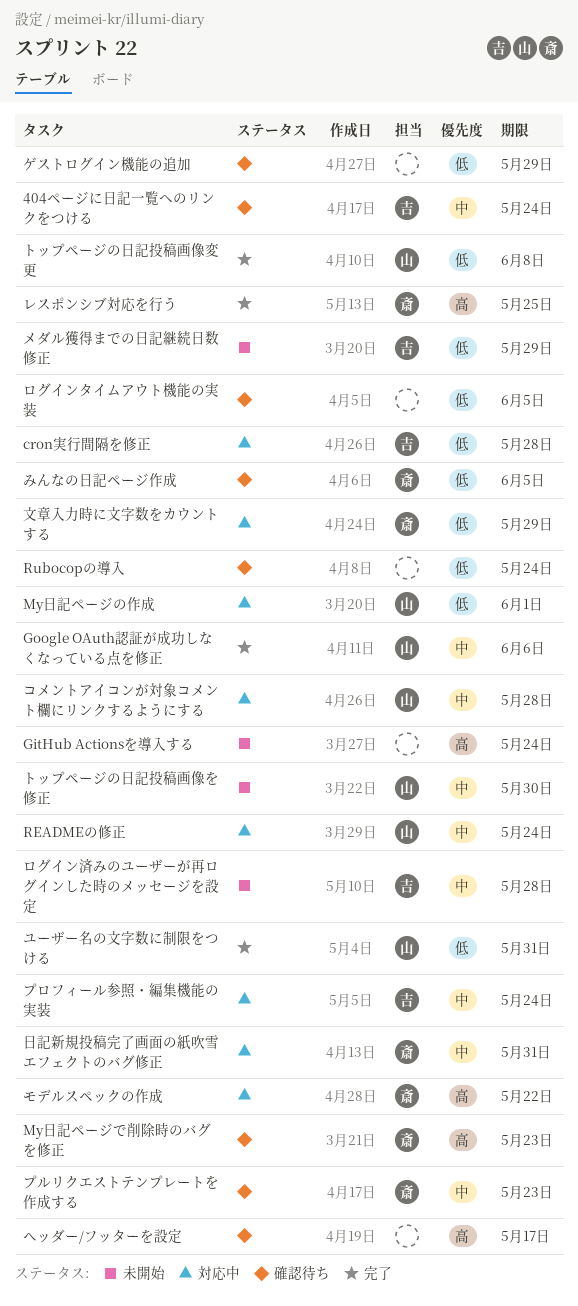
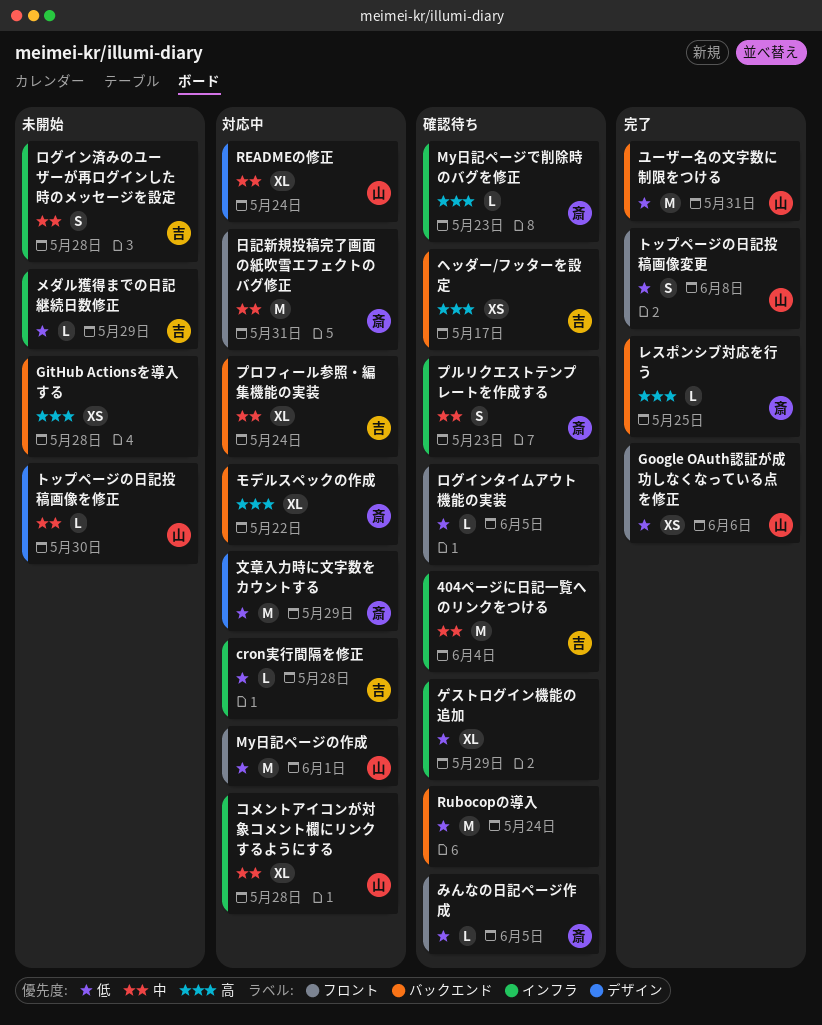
404ページに日記一覧へのリンクをつける, due: May 24 -> Jun 4
GitHub Actionsを導入する, due: May 24 -> May 28
Google OAuth認証が成功しなくなっている点を修正, priority: 中 -> 低
ヘッダー/フッターを設定, owner: none -> 吉

